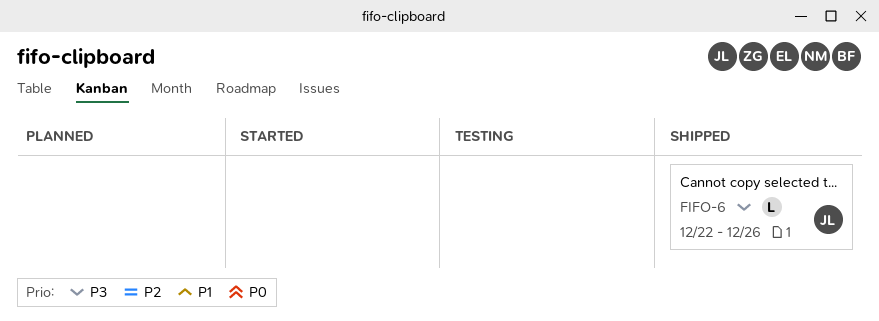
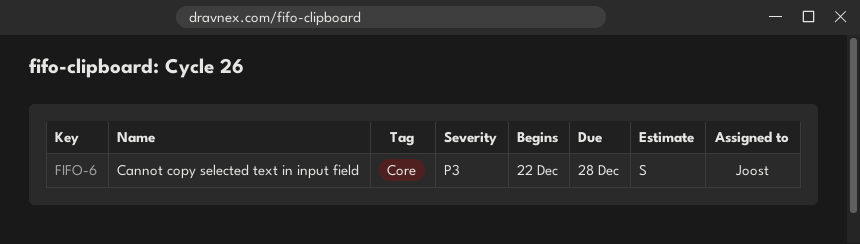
FIFO-6, estimate: L -> S
FIFO-6, due: Dec 26 -> Dec 28

